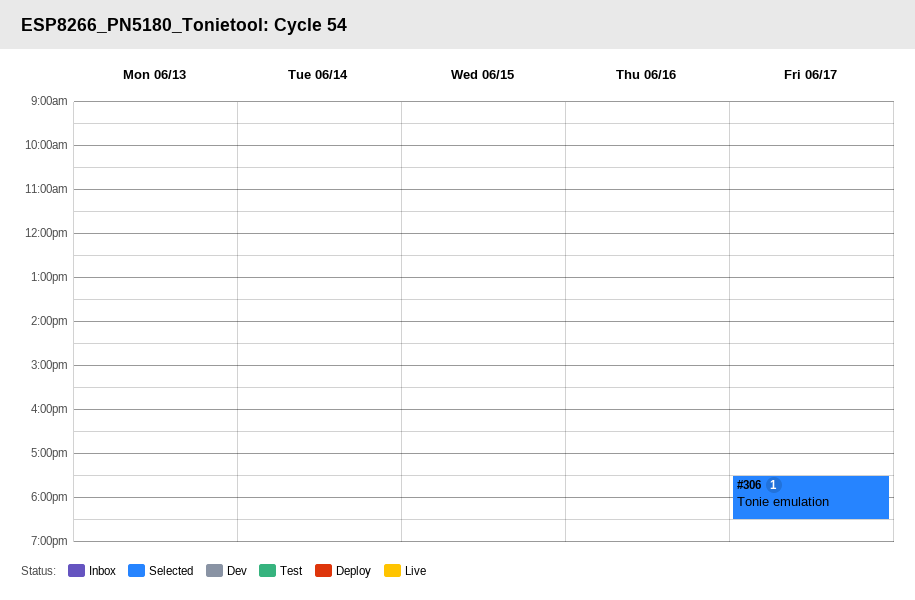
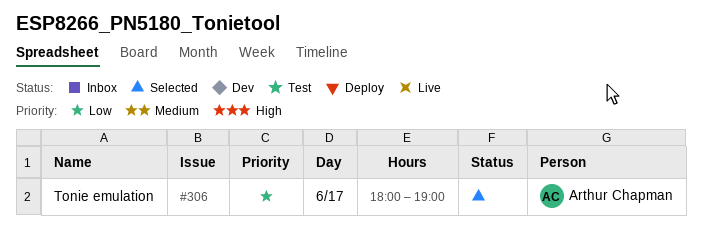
#306, begins: 17:30 -> 18:00
#306, ends: 18:30 -> 19:00

